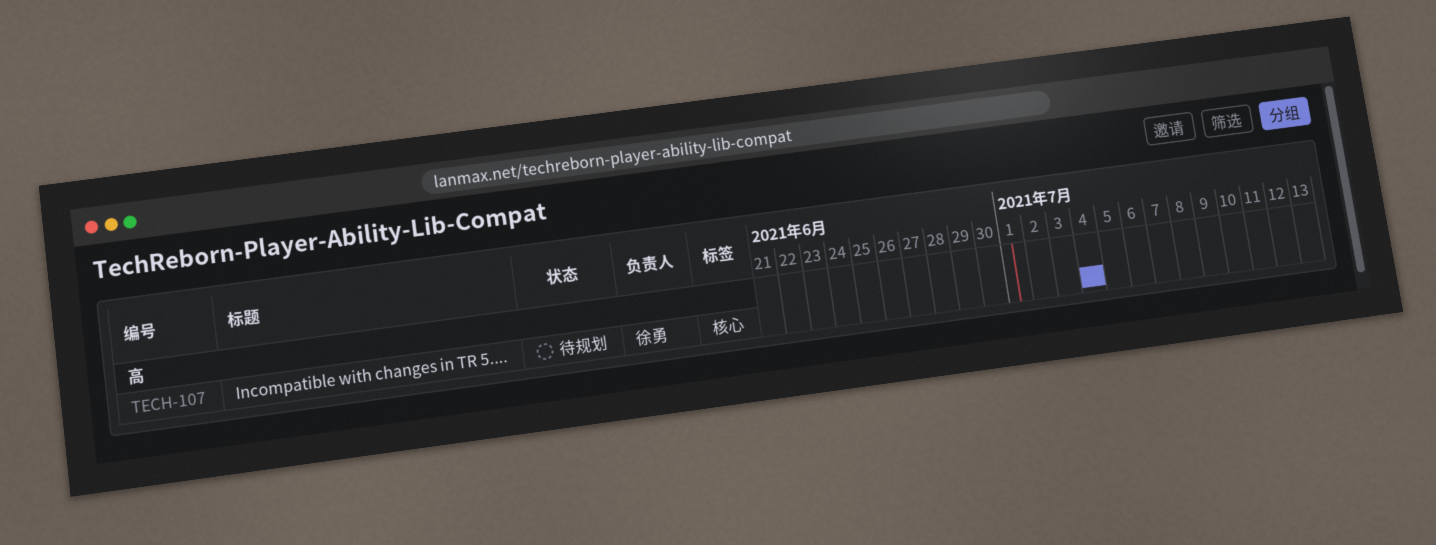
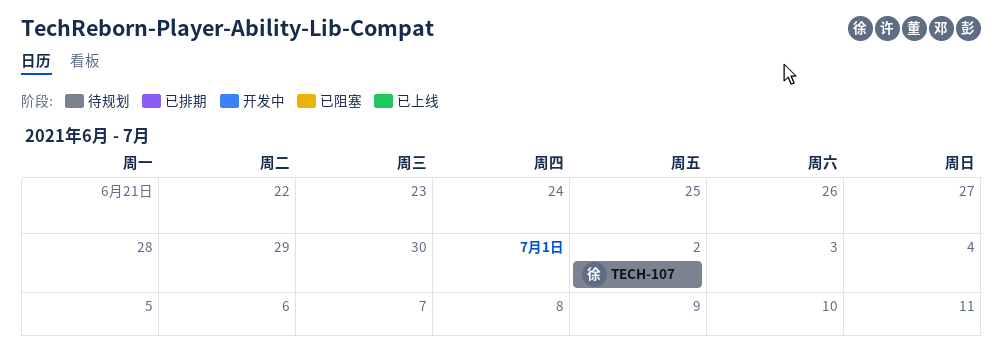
TECH-107, start: Jul 4 -> Jul 2
TECH-107, due: Jul 4 -> Jul 2

